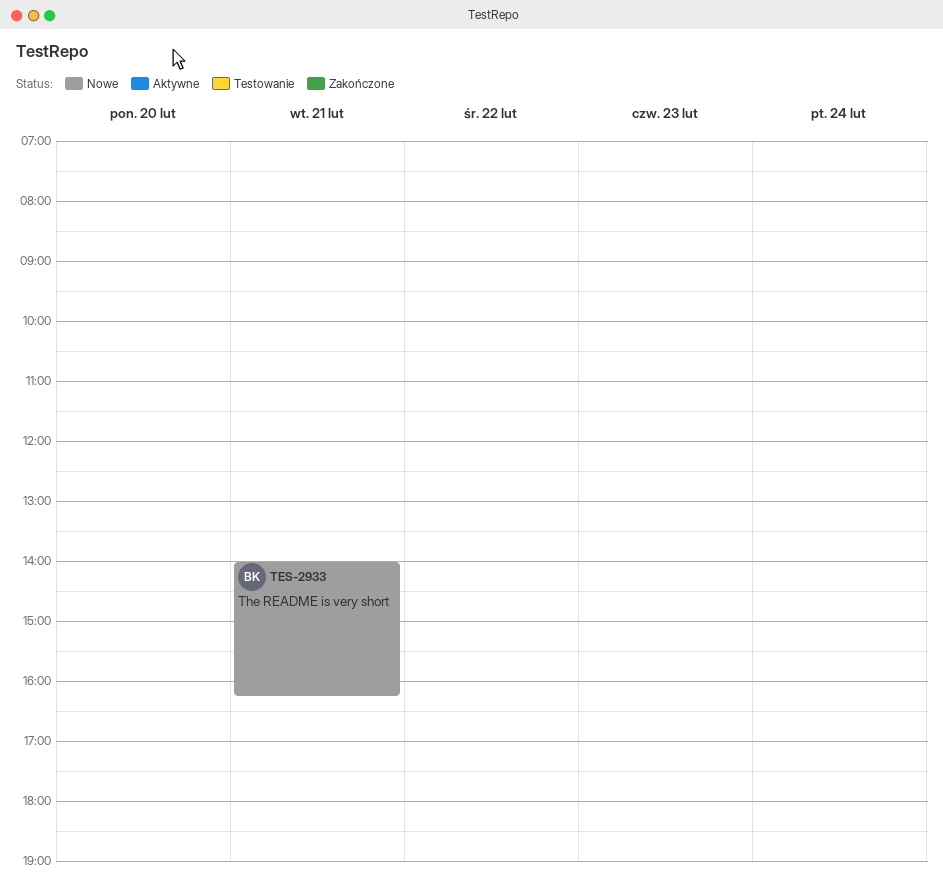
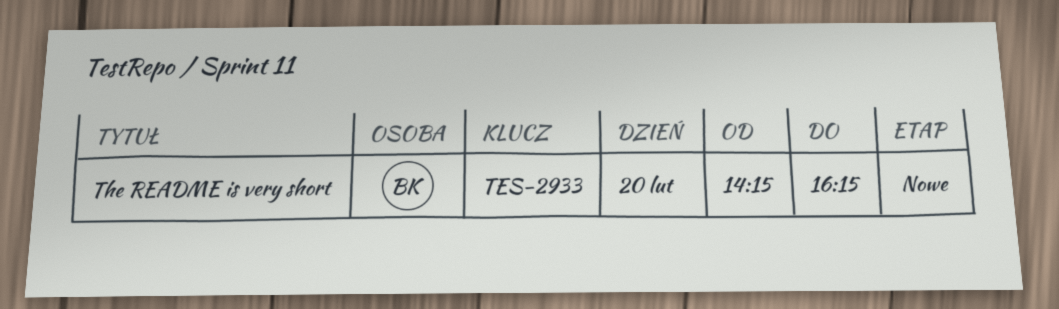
TES-2933, day: Feb 21 -> Feb 20
TES-2933, begins: 14:00 -> 14:15

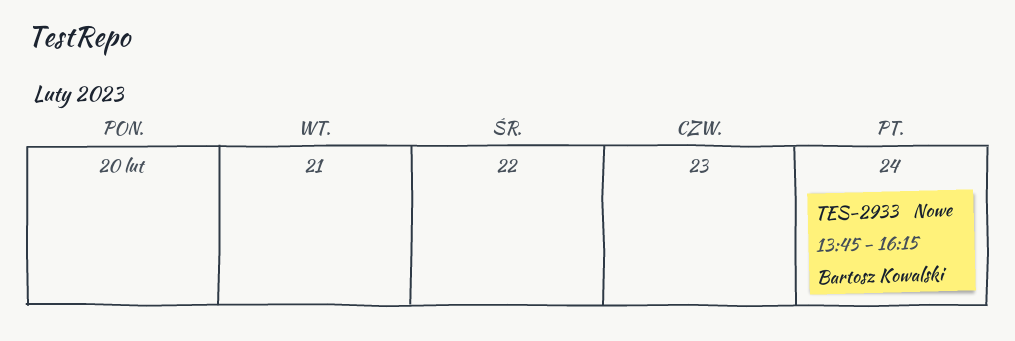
TES-2933, day: Feb 20 -> Feb 24
TES-2933, begins: 14:15 -> 13:45

